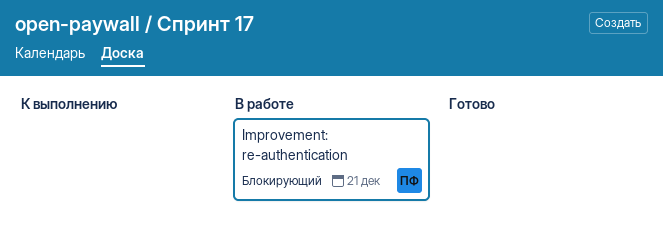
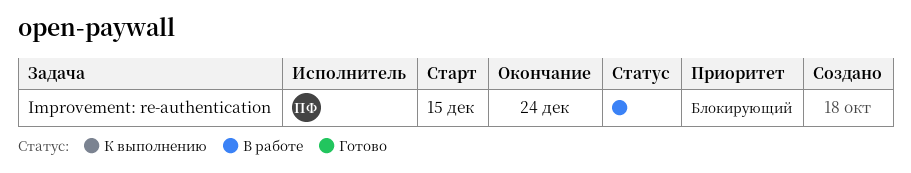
Improvement: re-authentication, due: Dec 21 -> Dec 24

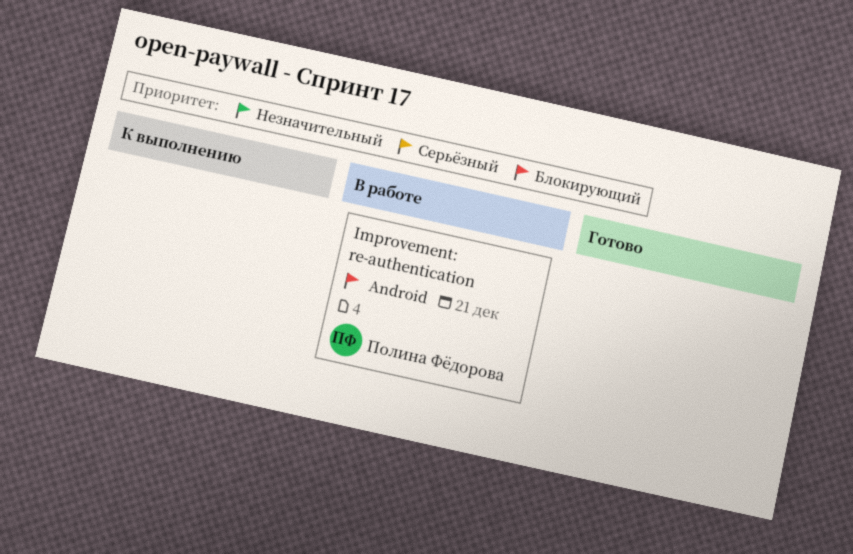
Improvement: re-authentication, due: Dec 24 -> Dec 21

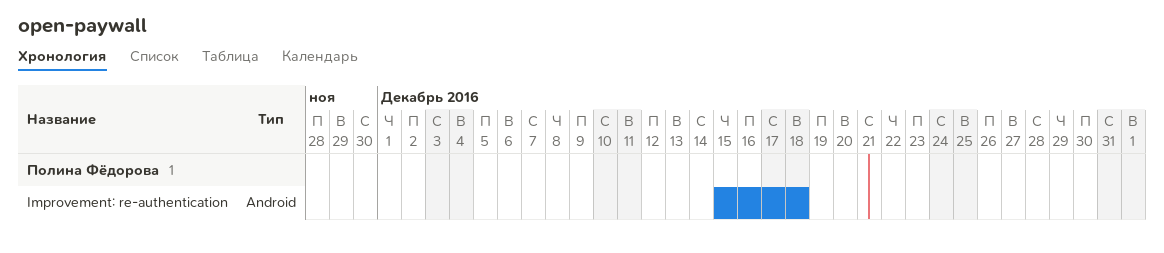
Improvement: re-authentication, due: Dec 21 -> Dec 18

